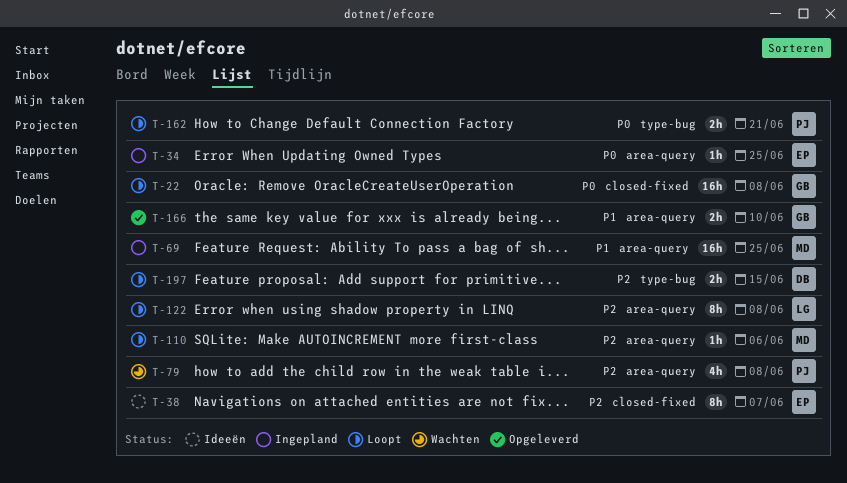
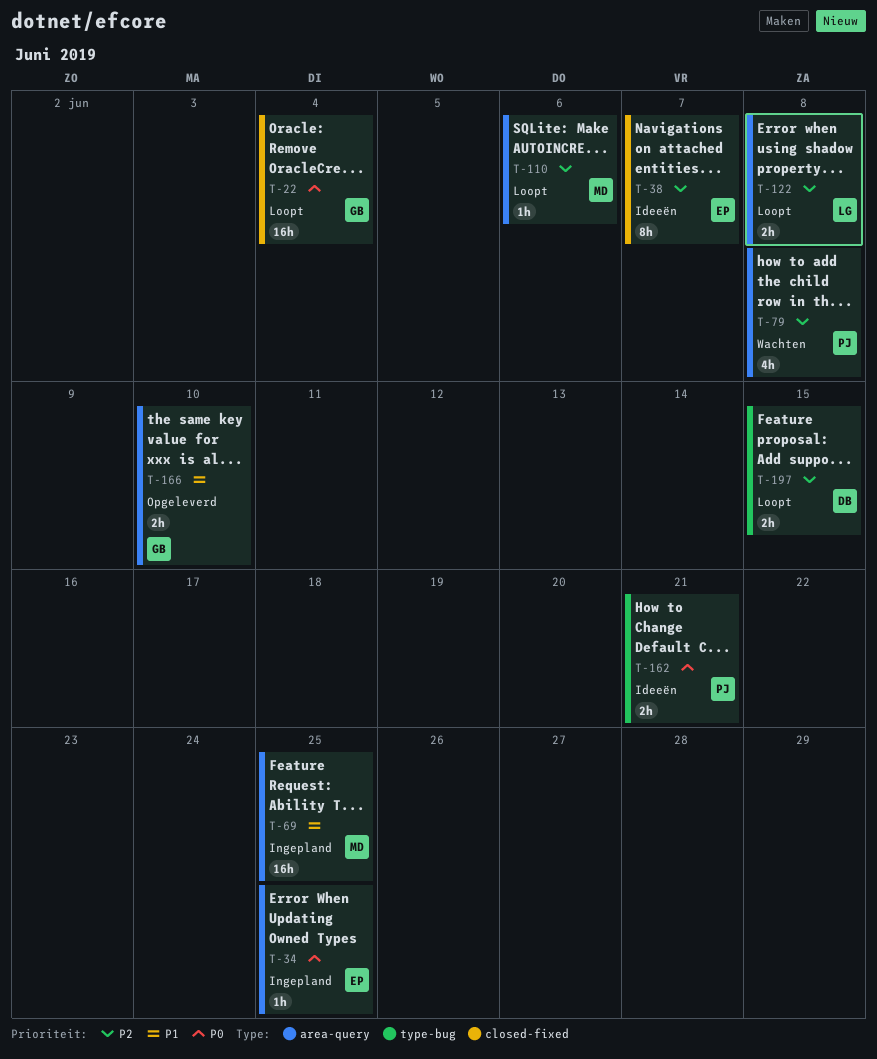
T-22, due: Jun 8 -> Jun 4
T-122, estimate: 8h -> 2h
T-162, status: Loopt -> Ideeën

